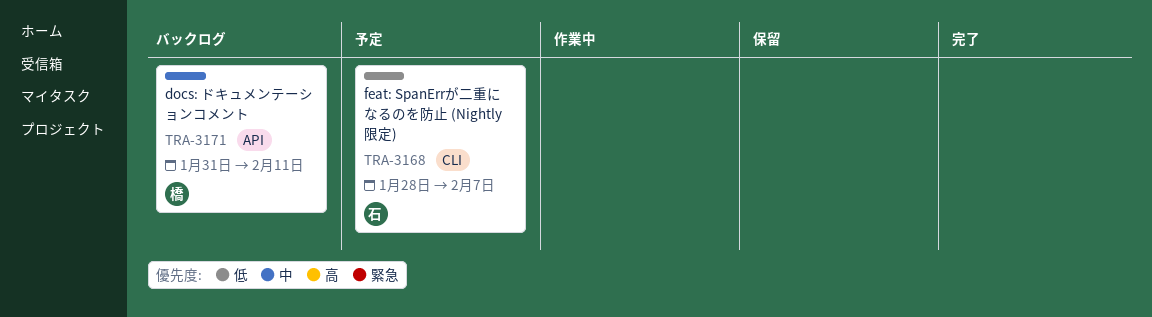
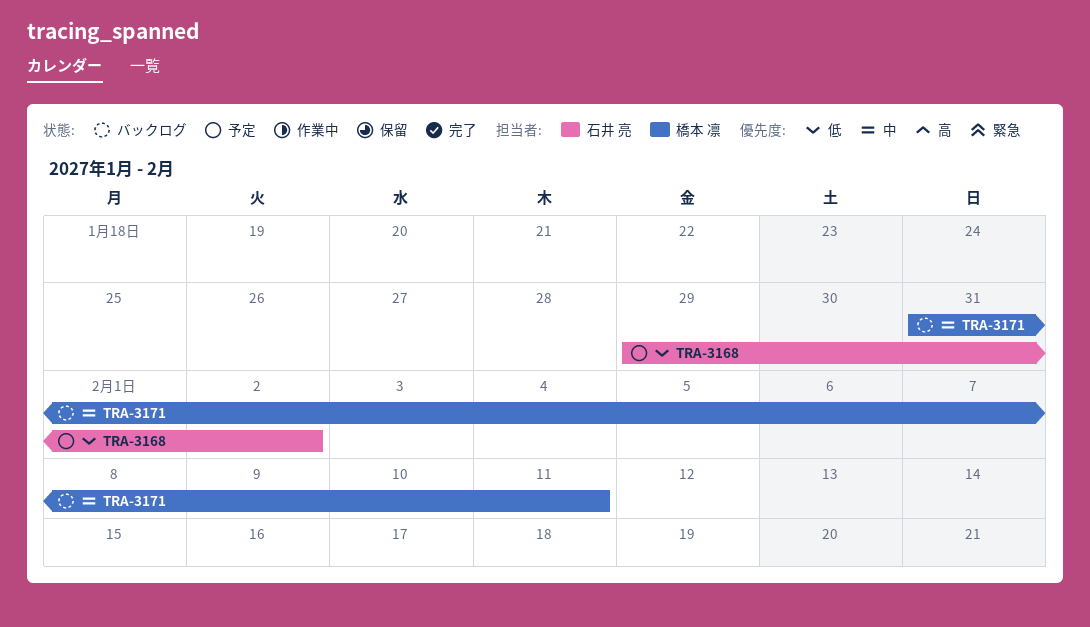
TRA-3168, start: Jan 28 -> Jan 29
TRA-3168, due: Feb 7 -> Feb 2

